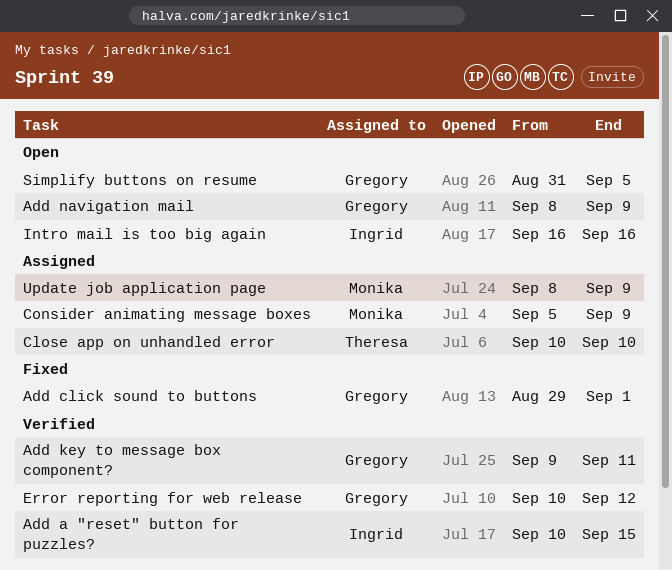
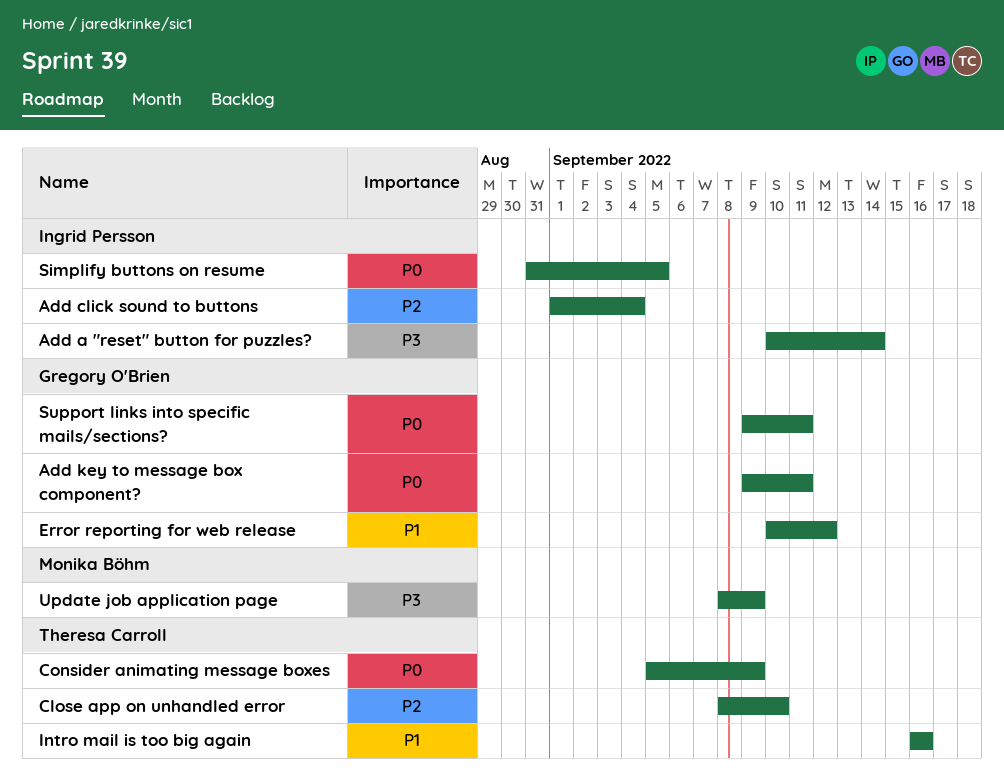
Add a "reset" button for puzzles?, due: Sep 15 -> Sep 14
Add click sound to buttons, owner: Gregory O'Brien -> Ingrid Persson
Add click sound to buttons, start: Aug 29 -> Sep 1
Add click sound to buttons, due: Sep 1 -> Sep 4
Add navigation mail: present -> none
Close app on unhandled error, start: Sep 10 -> Sep 8
Consider animating message boxes, owner: Monika Böhm -> Theresa Carroll
Intro mail is too big again, owner: Ingrid Persson -> Theresa Carroll
Simplify buttons on resume, owner: Gregory O'Brien -> Ingrid Persson
Support links into specific mails/sections?: none -> present

